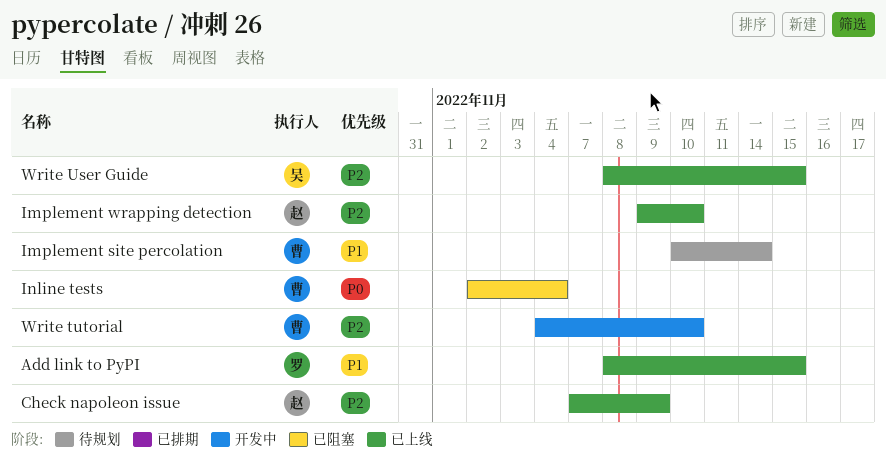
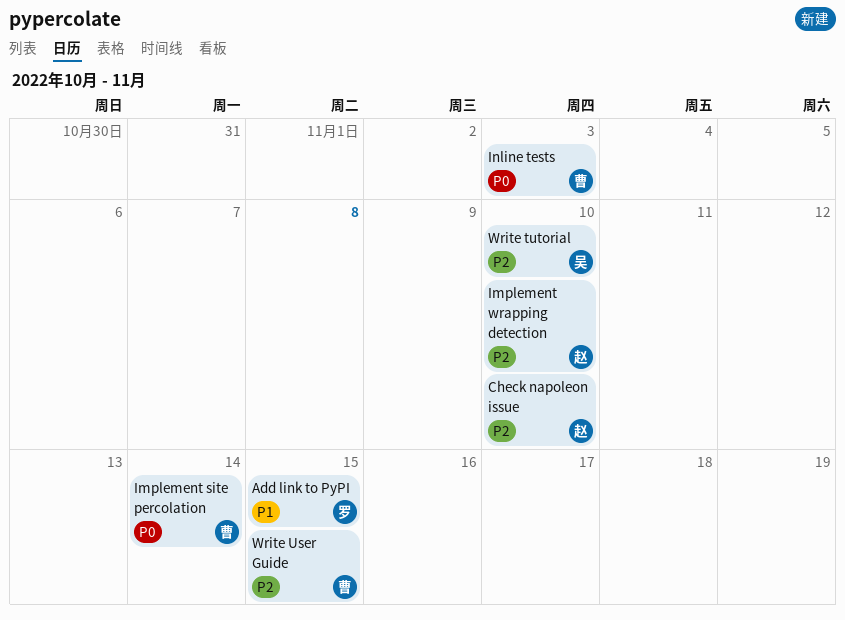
Check napoleon issue, due: Nov 9 -> Nov 10
Implement site percolation, priority: P1 -> P0
Inline tests, due: Nov 4 -> Nov 3
Write tutorial, owner: 曹 -> 吴
Write User Guide, owner: 吴 -> 曹

